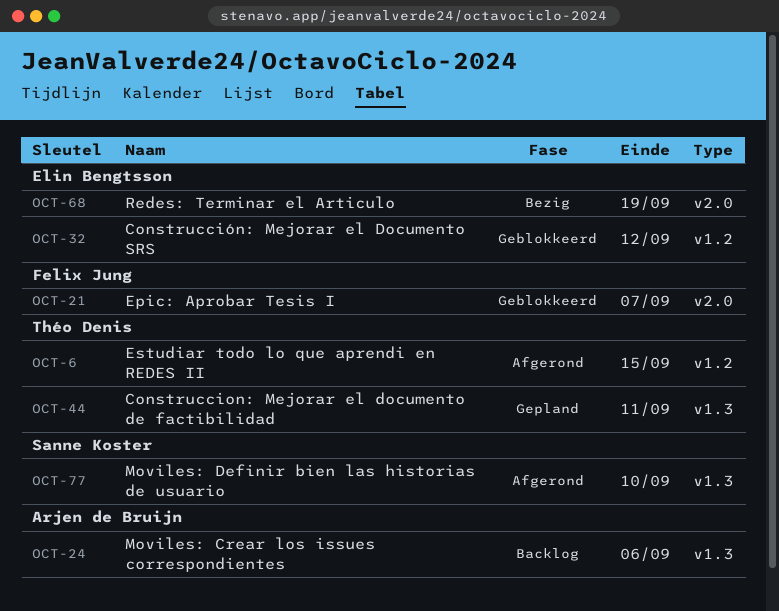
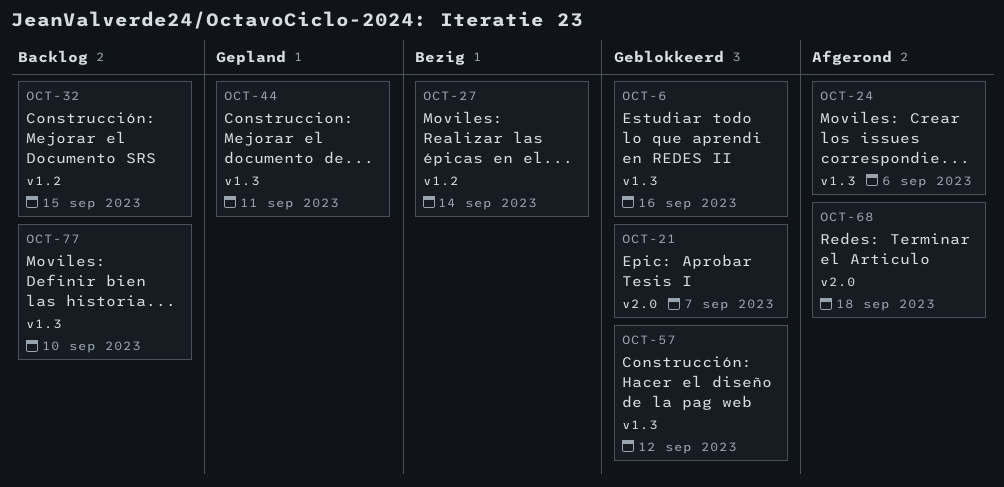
OCT-6, status: Afgerond -> Geblokkeerd
OCT-6, label: v1.2 -> v1.3
OCT-6, due: Sep 15 -> Sep 16
OCT-24, status: Backlog -> Afgerond
OCT-27: none -> present
OCT-32, status: Geblokkeerd -> Backlog
OCT-32, due: Sep 12 -> Sep 15
OCT-57: none -> present
OCT-68, status: Bezig -> Afgerond
OCT-68, due: Sep 19 -> Sep 18
OCT-77, status: Afgerond -> Backlog

